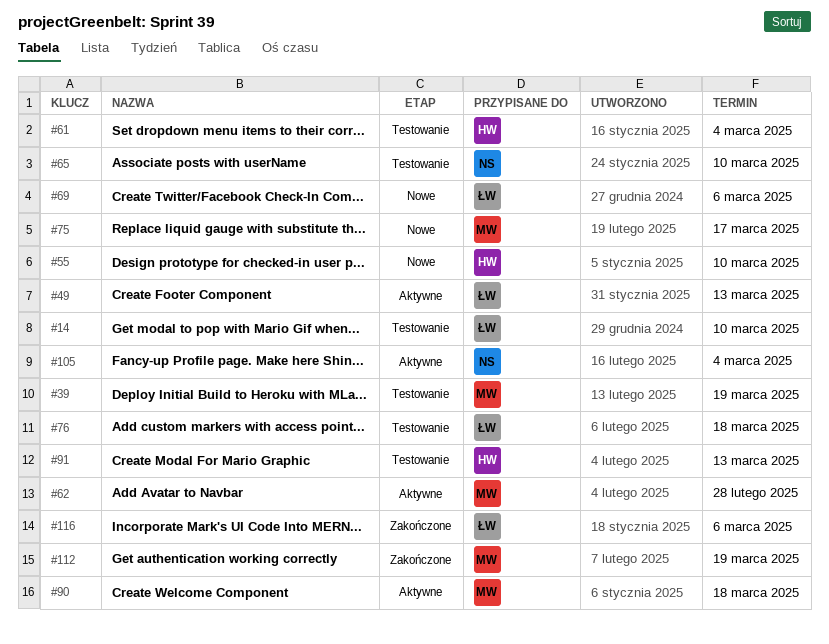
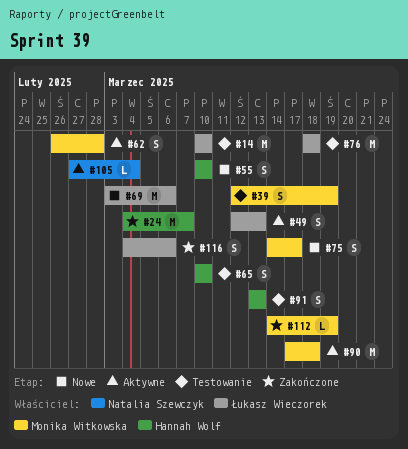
#24: none -> present
#61: present -> none
#65, owner: Natalia Szewczyk -> Hannah Wolf

